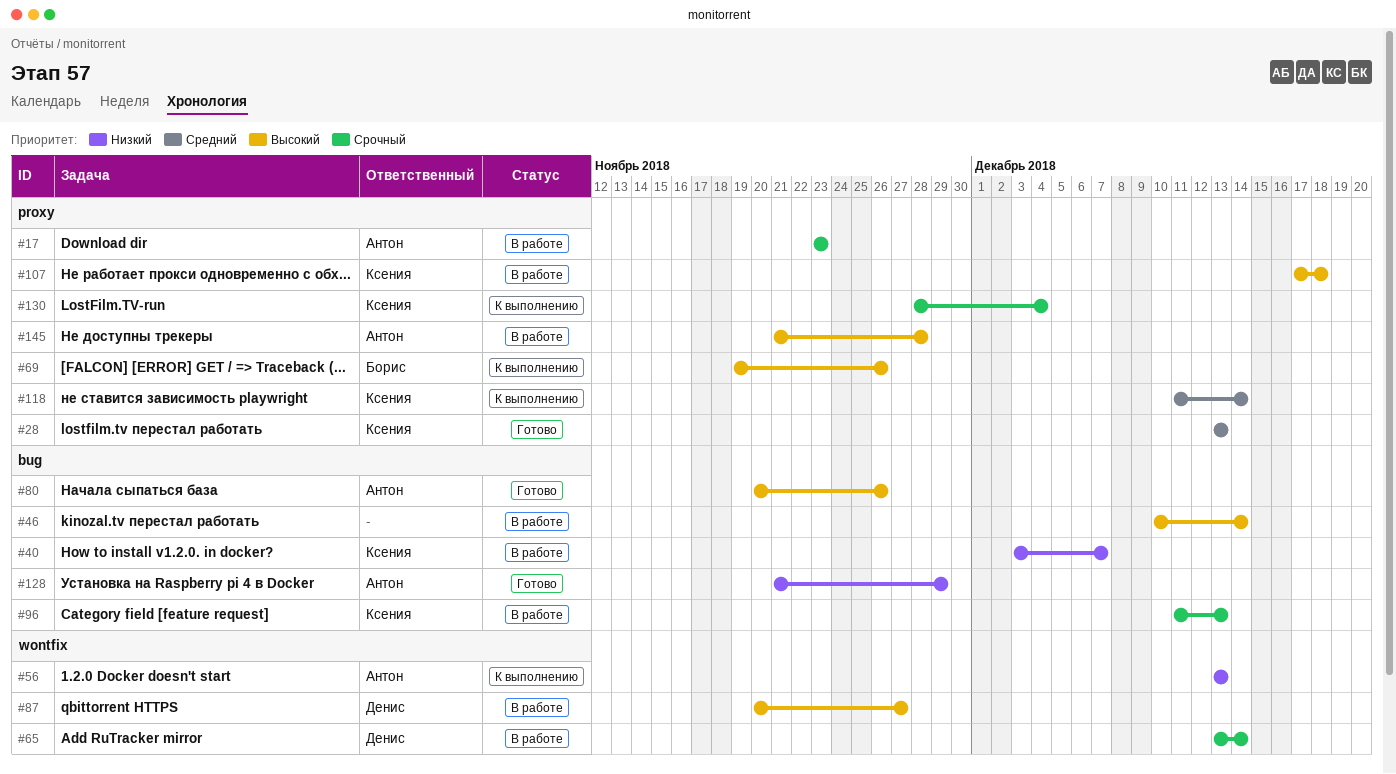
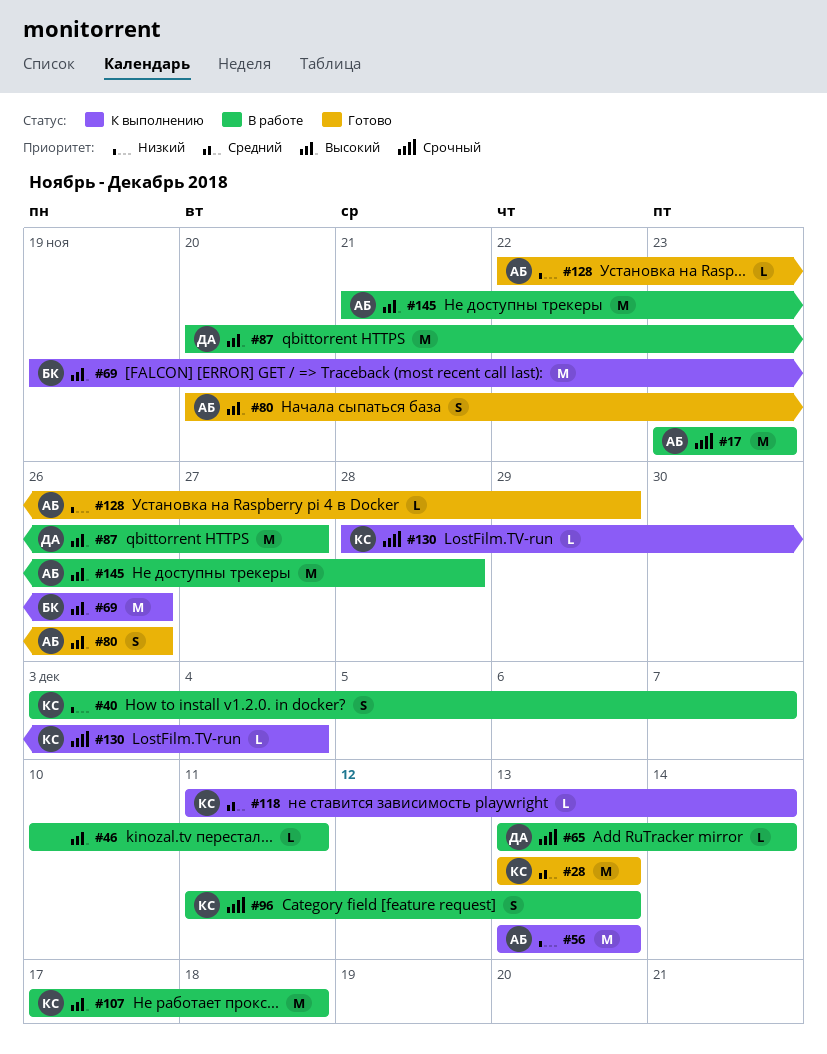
#46, due: Dec 14 -> Dec 11
#128, start: Nov 21 -> Nov 22

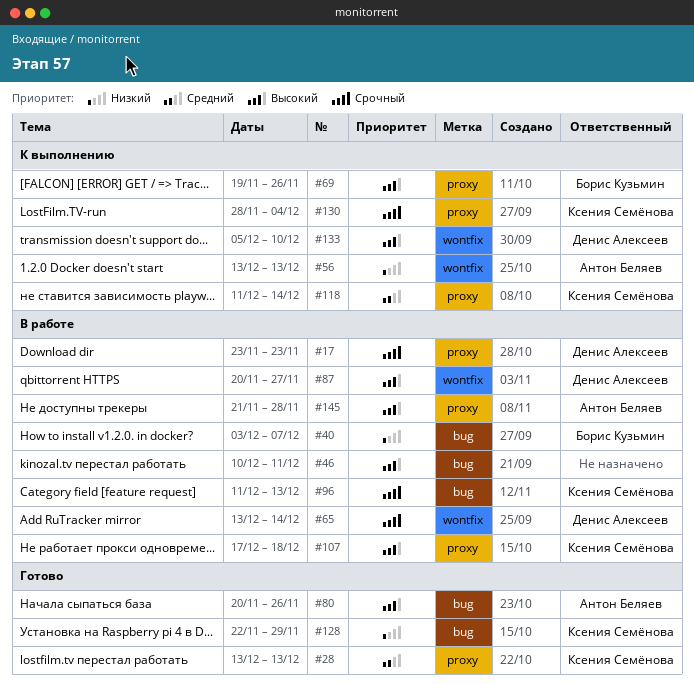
#17, owner: Антон Беляев -> Денис Алексеев
#40, owner: Ксения Семёнова -> Борис Кузьмин
#128, owner: Антон Беляев -> Ксения Семёнова
#133: none -> present

